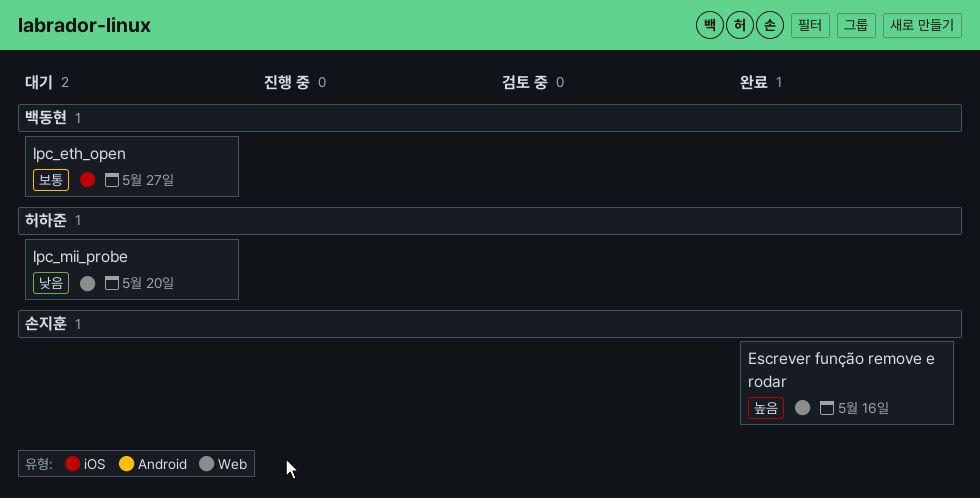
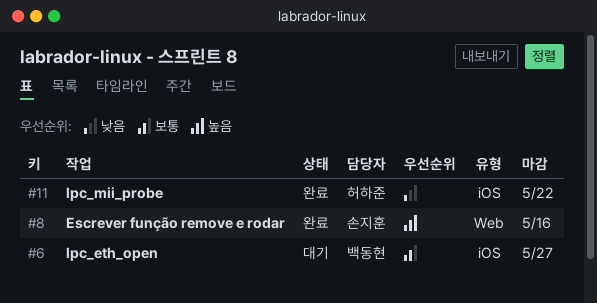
lpc_mii_probe, status: 대기 -> 완료
lpc_mii_probe, label: Web -> iOS
lpc_mii_probe, due: May 20 -> May 22

